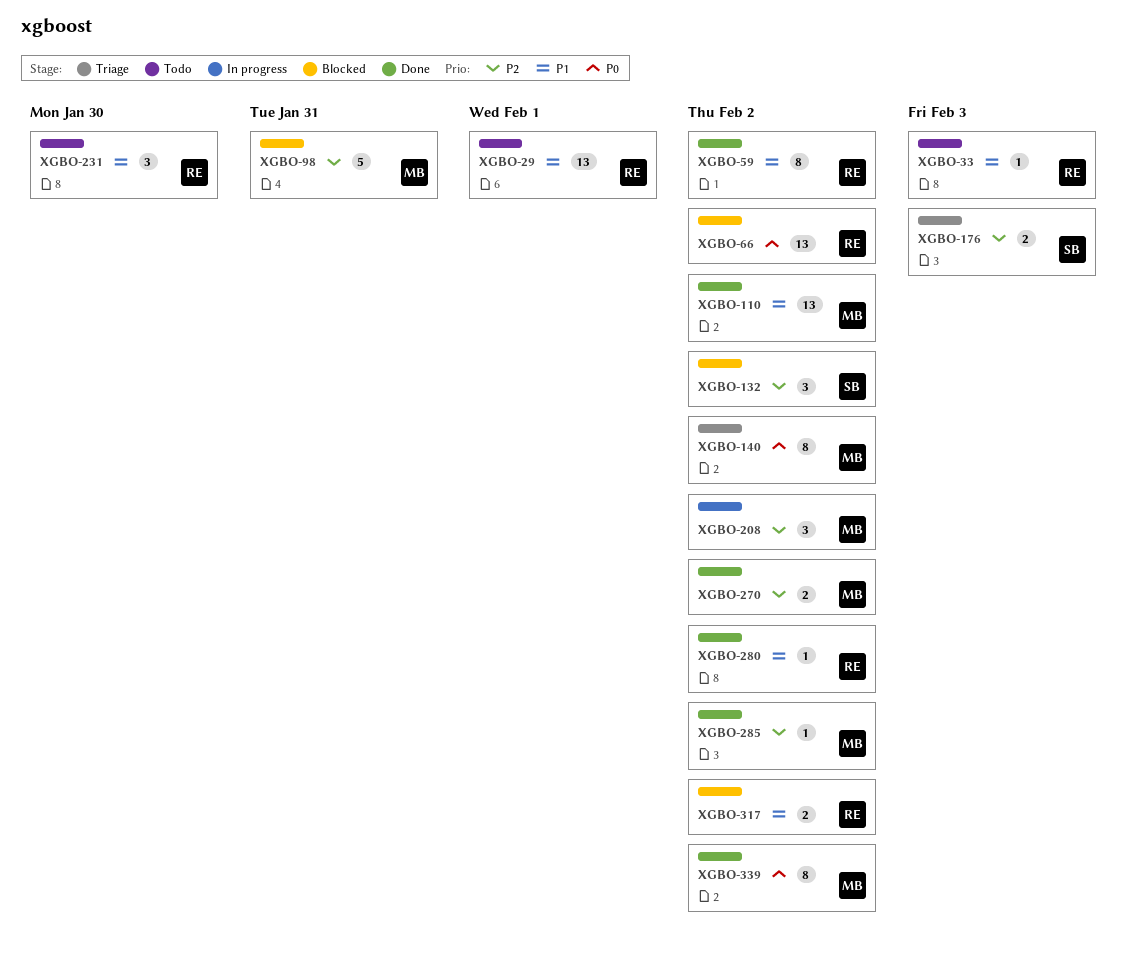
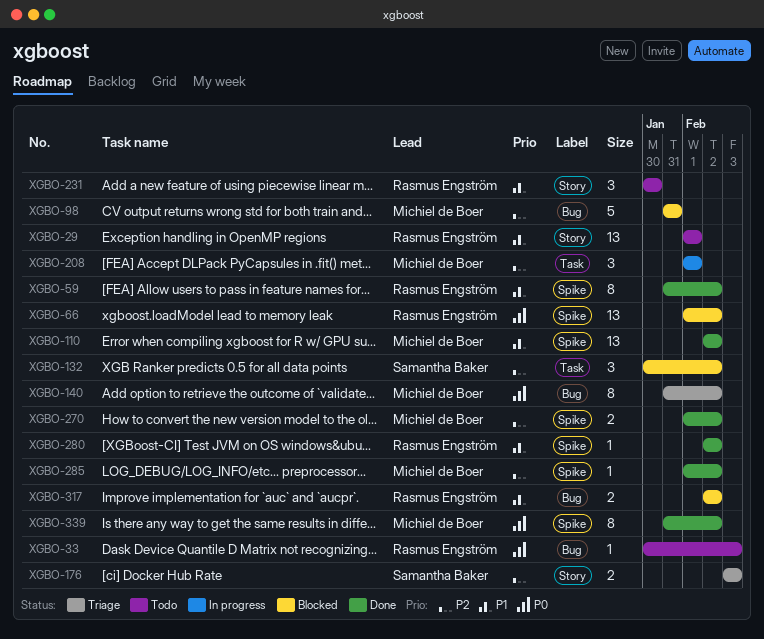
XGBO-33, priority: P1 -> P0
XGBO-208, due: Feb 2 -> Feb 1

